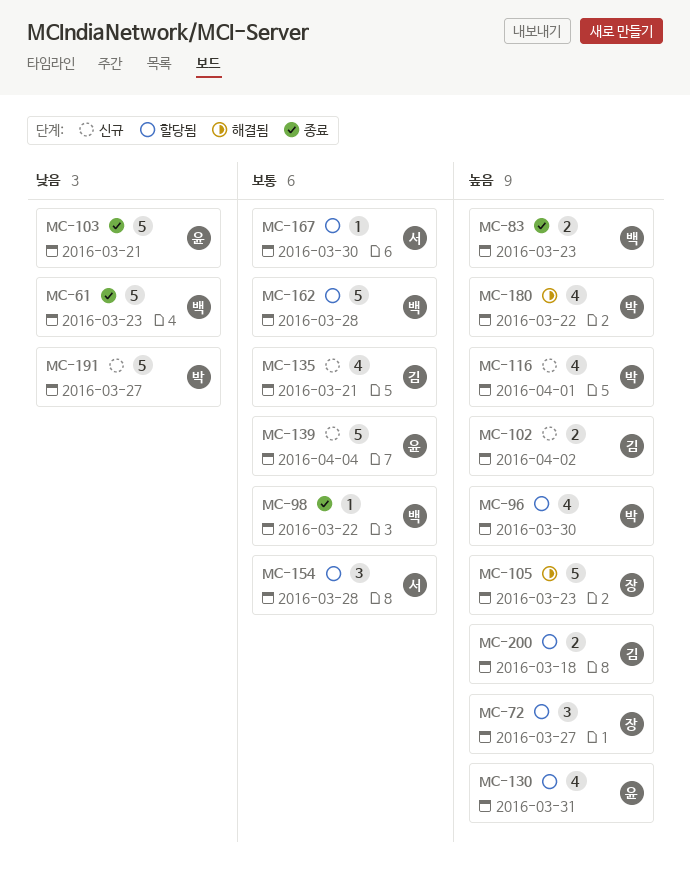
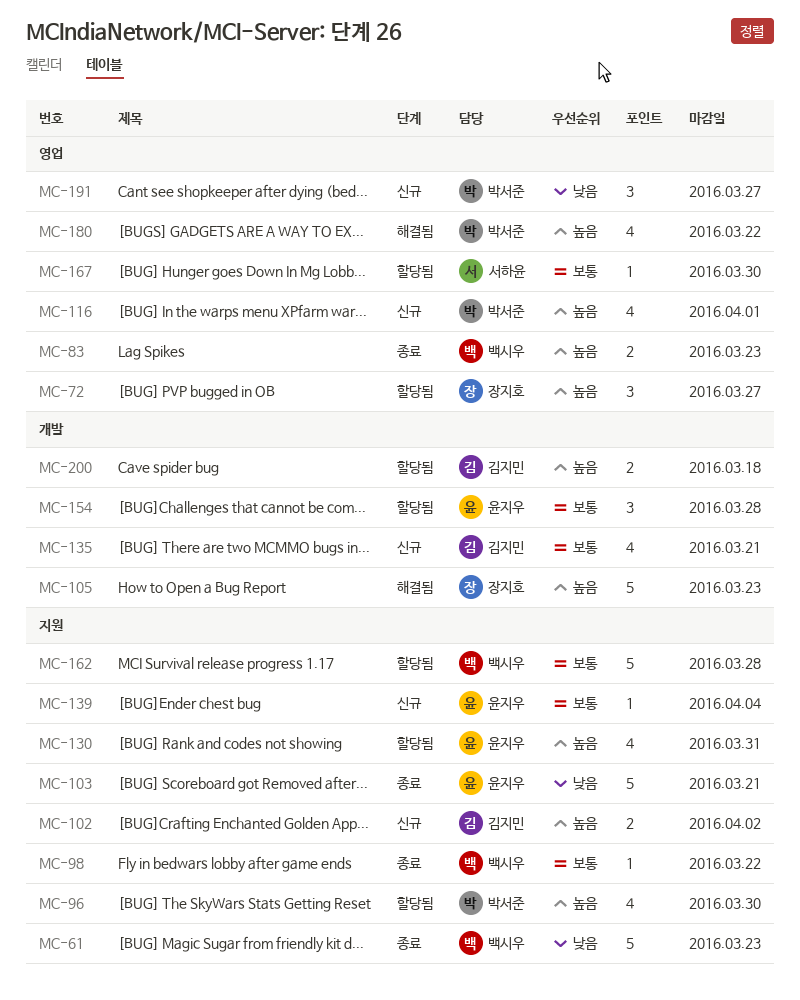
MC-139, estimate: 5 -> 1
MC-154, owner: 서하윤 -> 윤지우
MC-191, estimate: 5 -> 3

